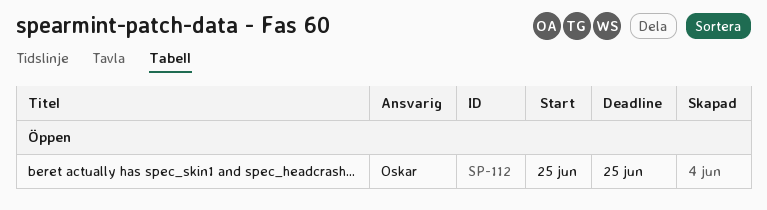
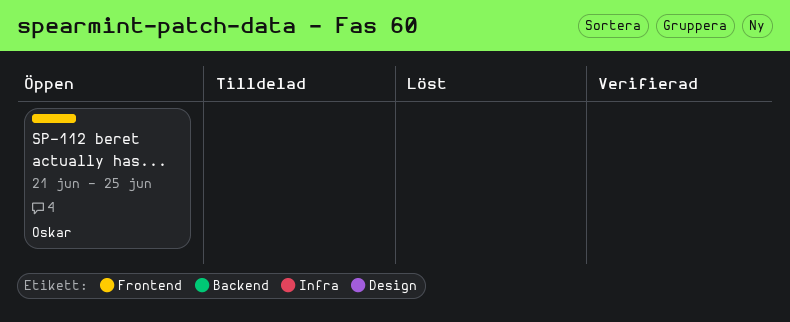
SP-112, start: Jun 25 -> Jun 21

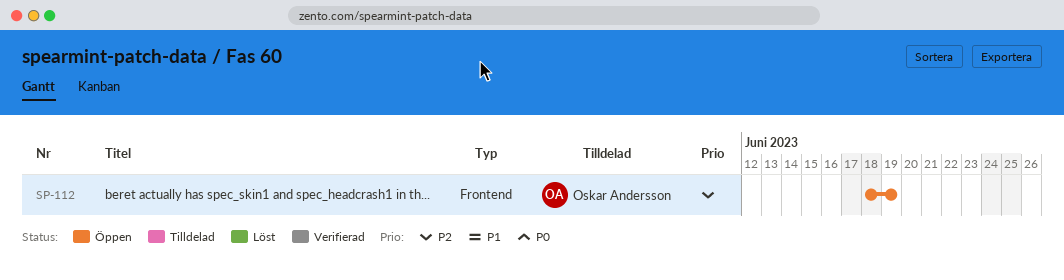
SP-112, start: Jun 21 -> Jun 18
SP-112, due: Jun 25 -> Jun 19

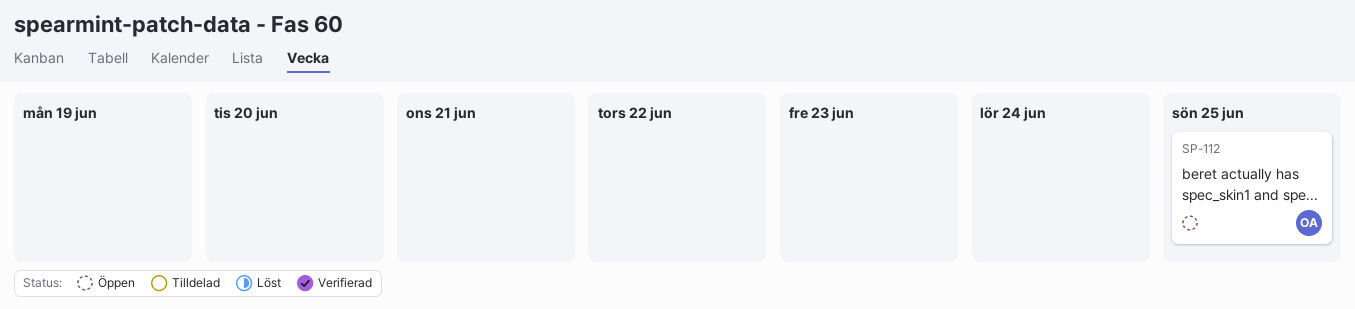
SP-112, due: Jun 19 -> Jun 25

